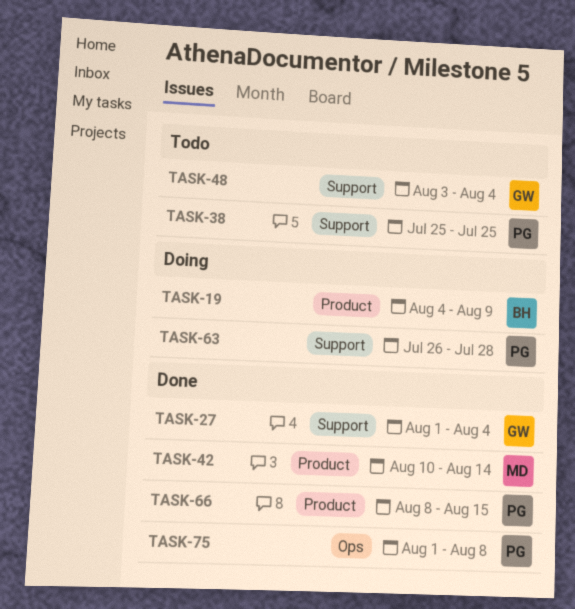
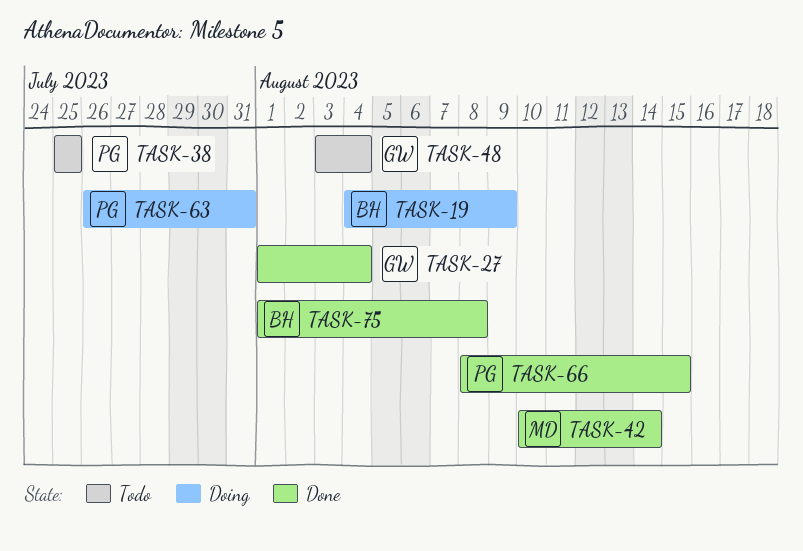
TASK-63, due: Jul 28 -> Jul 31
TASK-75, owner: PG -> BH

